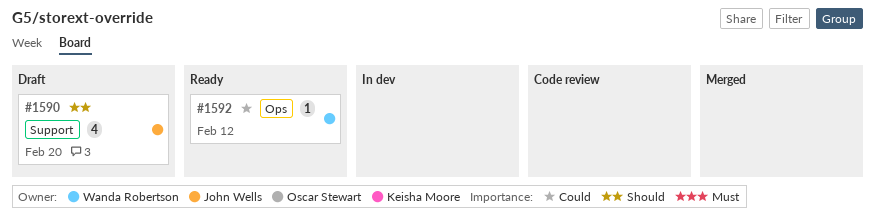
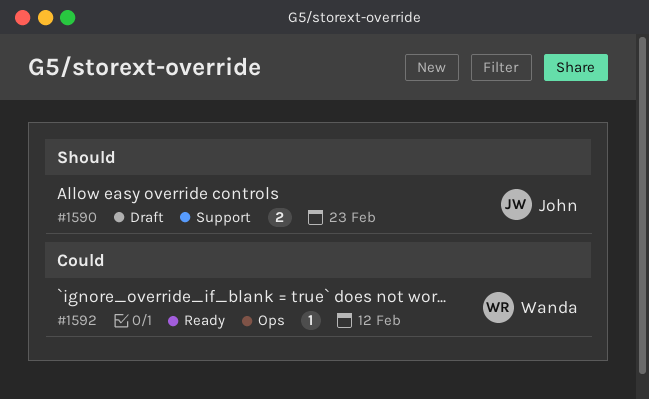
#1590, estimate: 4 -> 2
#1590, due: Feb 20 -> Feb 23

